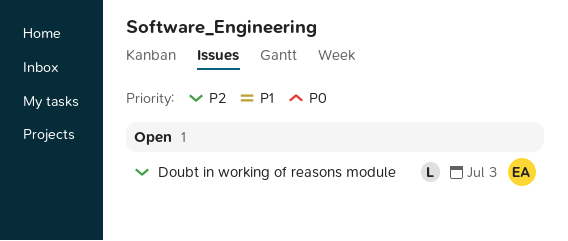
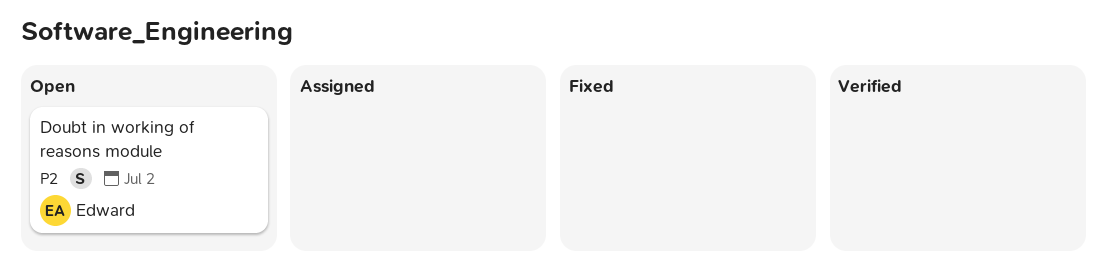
Doubt in working of reasons module, estimate: L -> S
Doubt in working of reasons module, due: Jul 3 -> Jul 2

